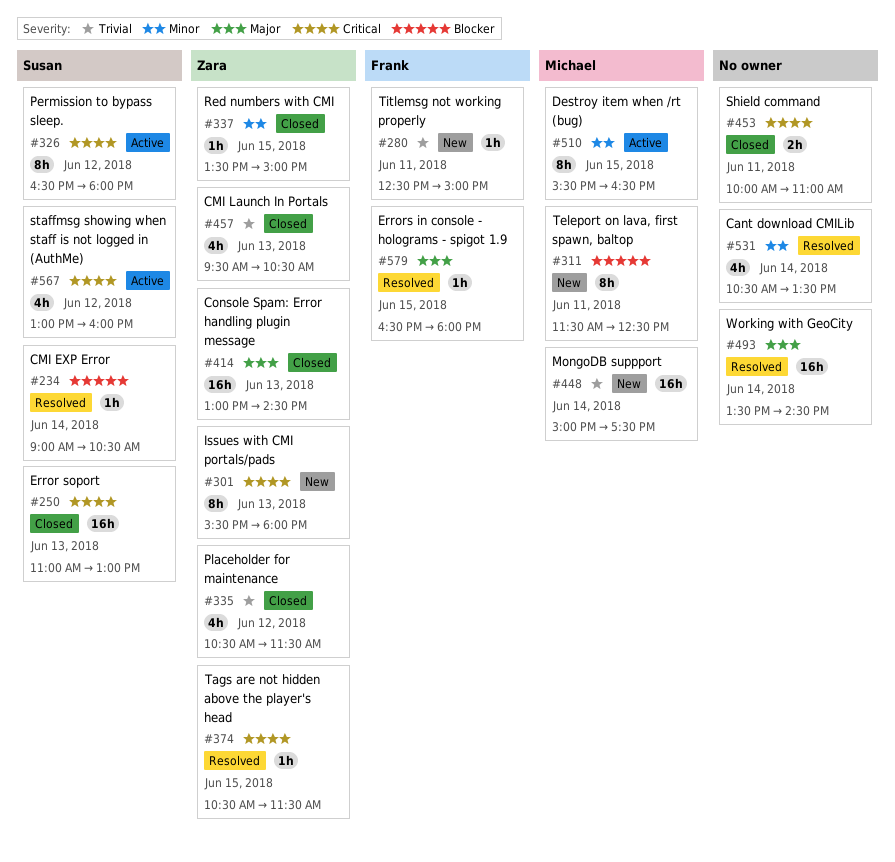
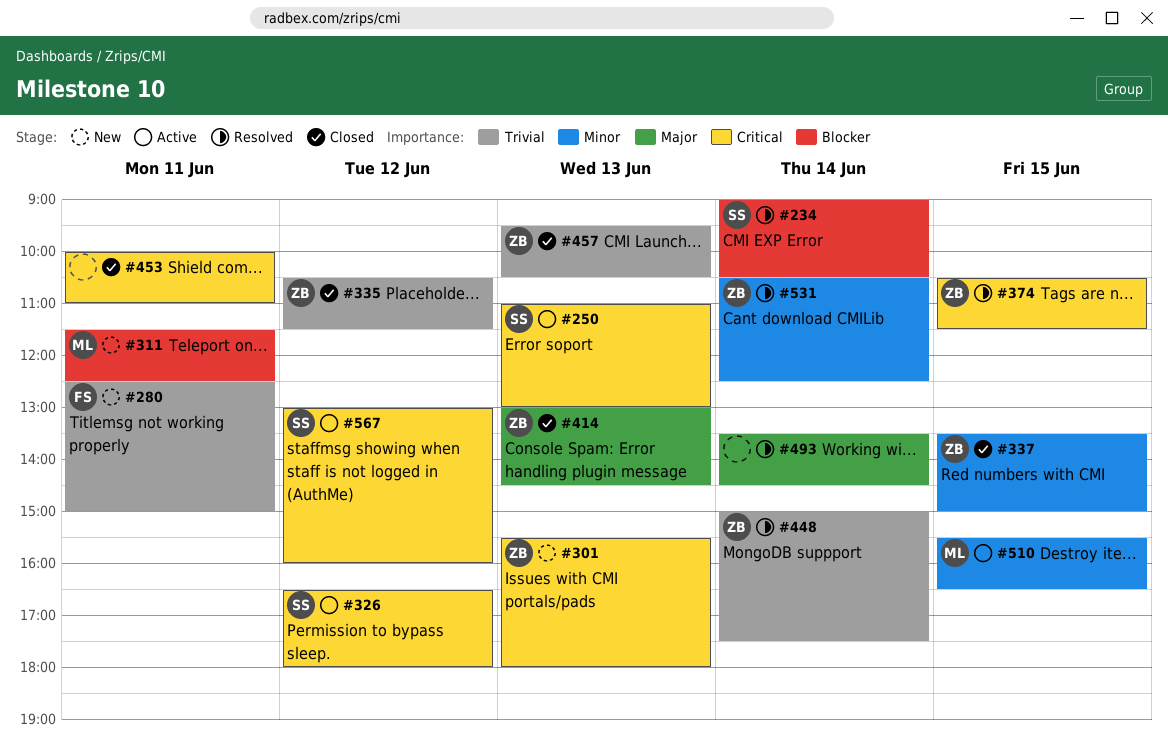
#250, status: Closed -> Active
#448, status: New -> Resolved
#448, owner: Michael -> Zara
#531, owner: none -> Zara
#531, ends: 13:30 -> 12:30
#579: present -> none

